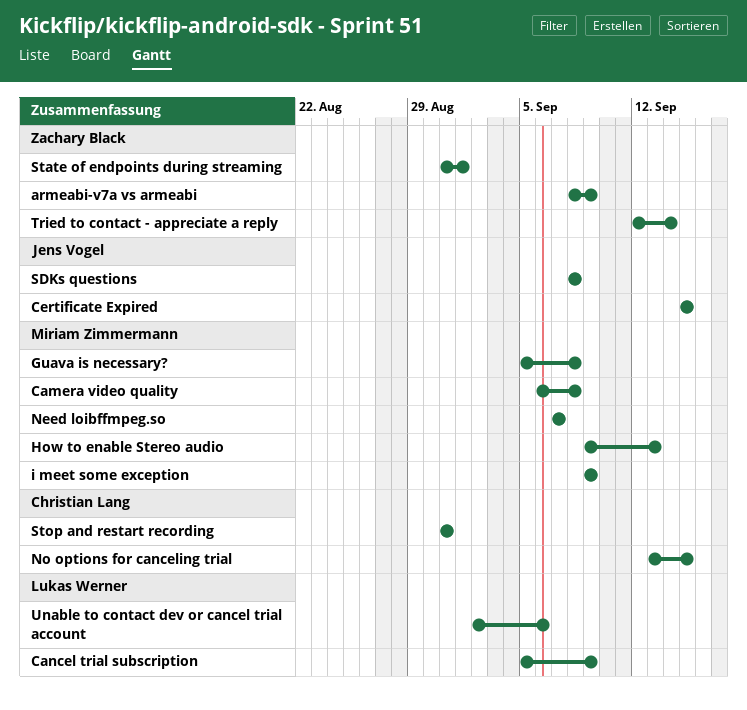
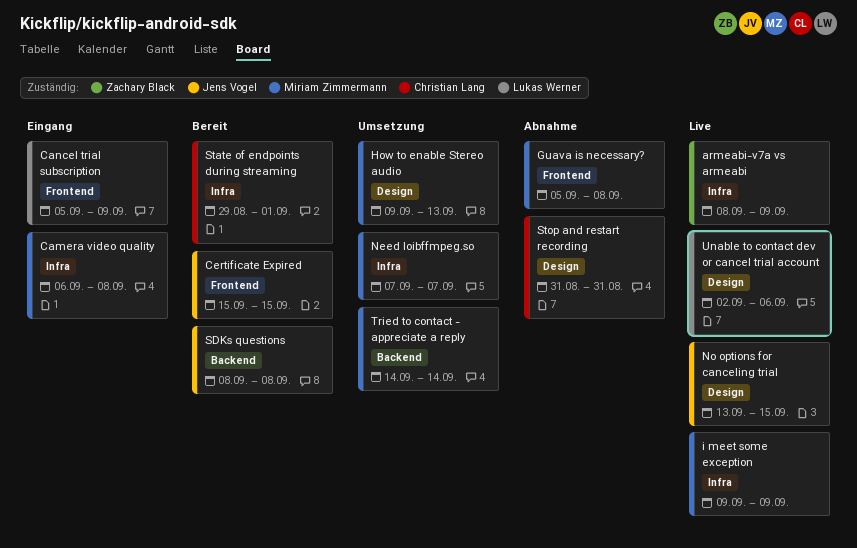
No options for canceling trial, owner: Christian Lang -> Jens Vogel
State of endpoints during streaming, owner: Zachary Black -> Christian Lang
State of endpoints during streaming, start: Aug 31 -> Aug 29
Tried to contact - appreciate a reply, owner: Zachary Black -> Miriam Zimmermann
Tried to contact - appreciate a reply, start: Sep 12 -> Sep 14

